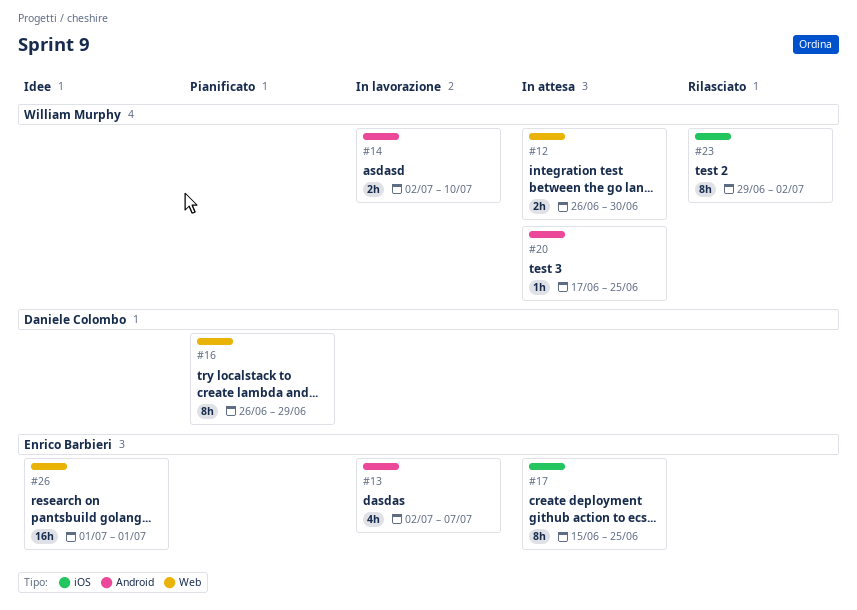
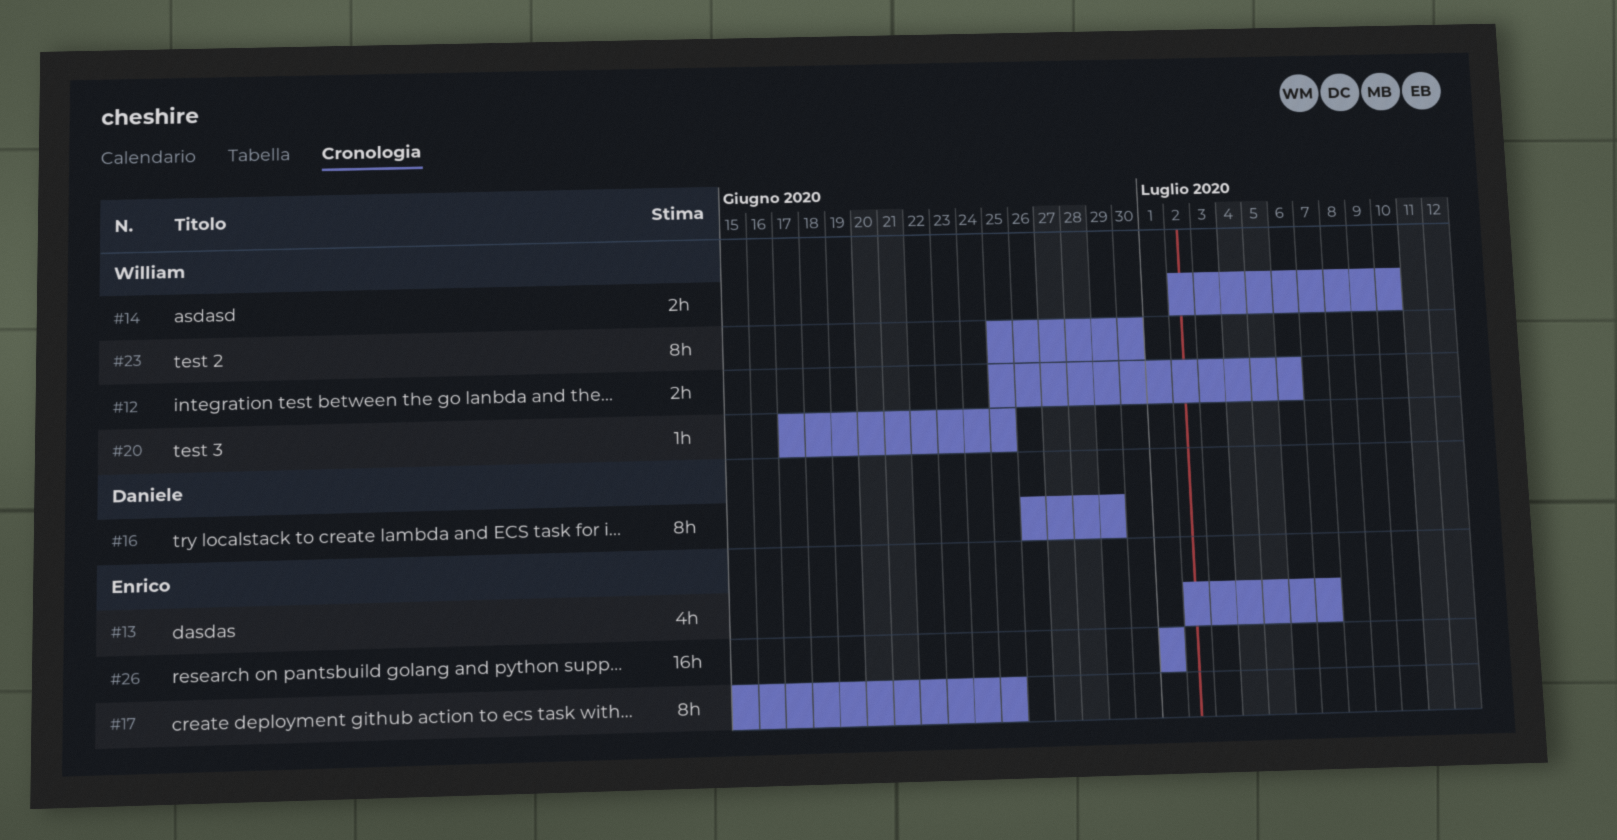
#12, start: Jun 26 -> Jun 25
#12, due: Jun 30 -> Jul 6
#23, start: Jun 29 -> Jun 25
#23, due: Jul 2 -> Jun 30

